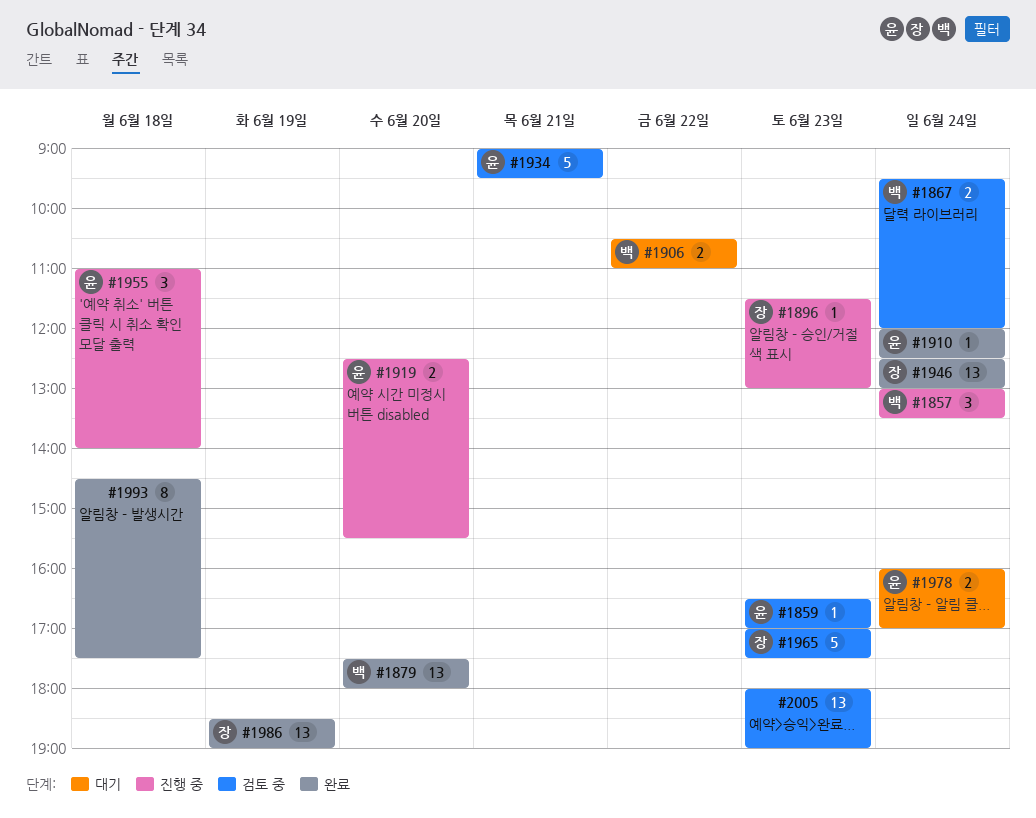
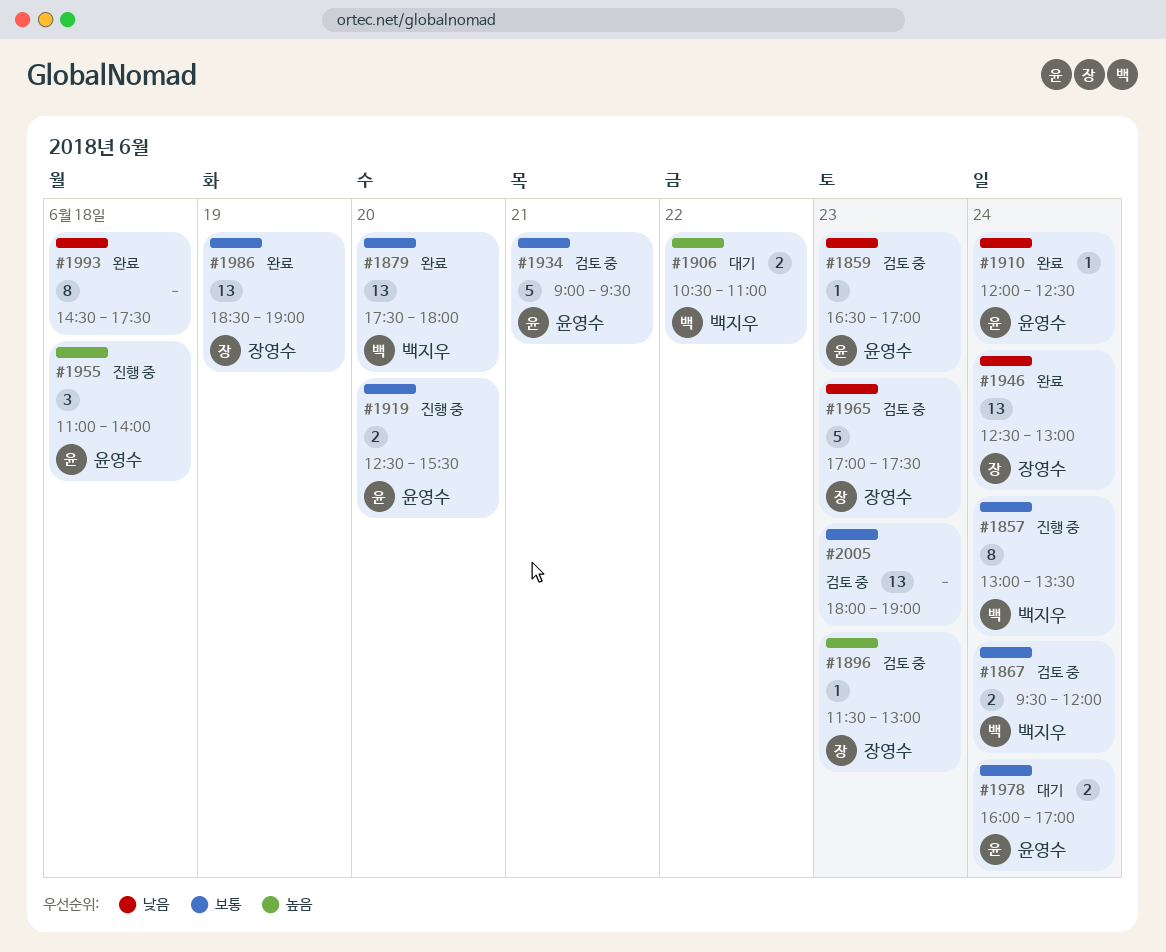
#1857, estimate: 3 -> 8
#1896, status: 진행 중 -> 검토 중

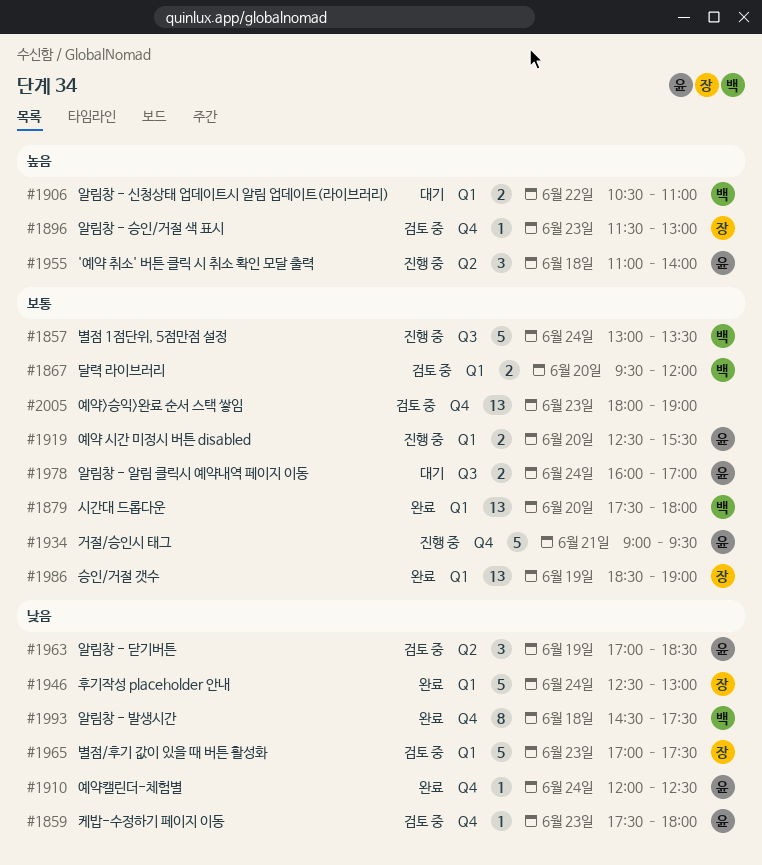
#1857, estimate: 8 -> 5
#1859, begins: 16:30 -> 17:30
#1859, ends: 17:00 -> 18:00
#1867, day: Jun 24 -> Jun 20
#1934, status: 검토 중 -> 진행 중
#1946, estimate: 13 -> 5
#1963: none -> present
#1993, owner: none -> 백지우

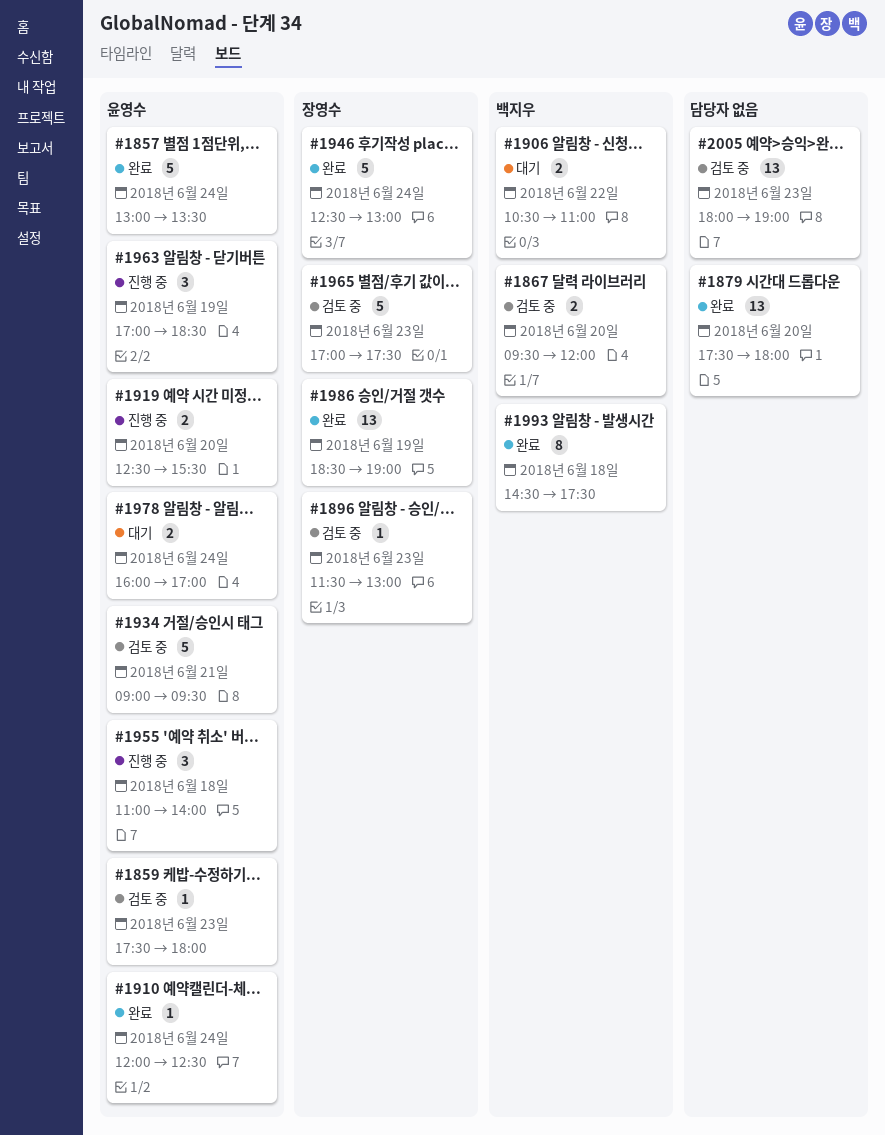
#1857, status: 진행 중 -> 완료
#1857, owner: 백지우 -> 윤영수
#1879, owner: 백지우 -> none
#1934, status: 진행 중 -> 검토 중
#1963, status: 검토 중 -> 진행 중

